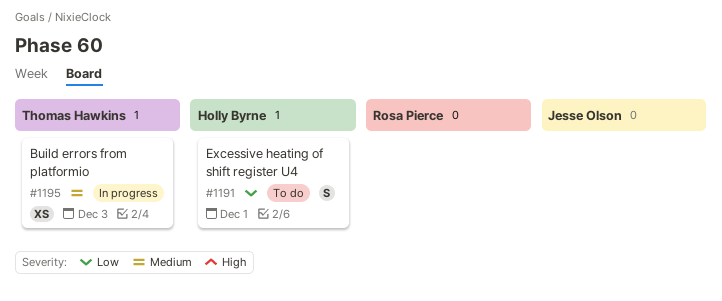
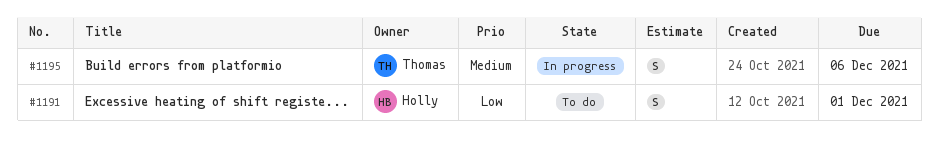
#1195, estimate: XS -> S
#1195, due: Dec 3 -> Dec 6

